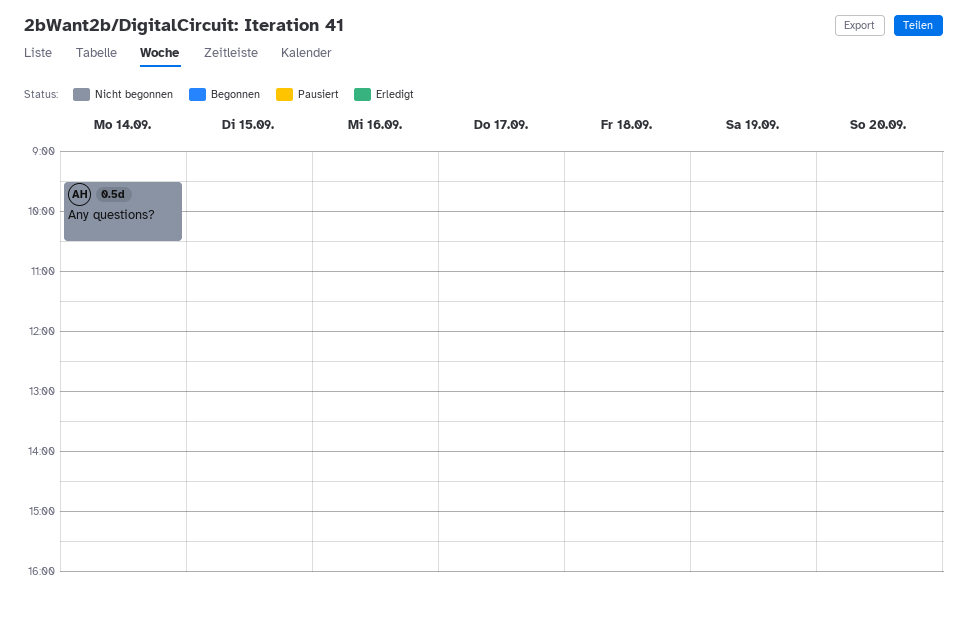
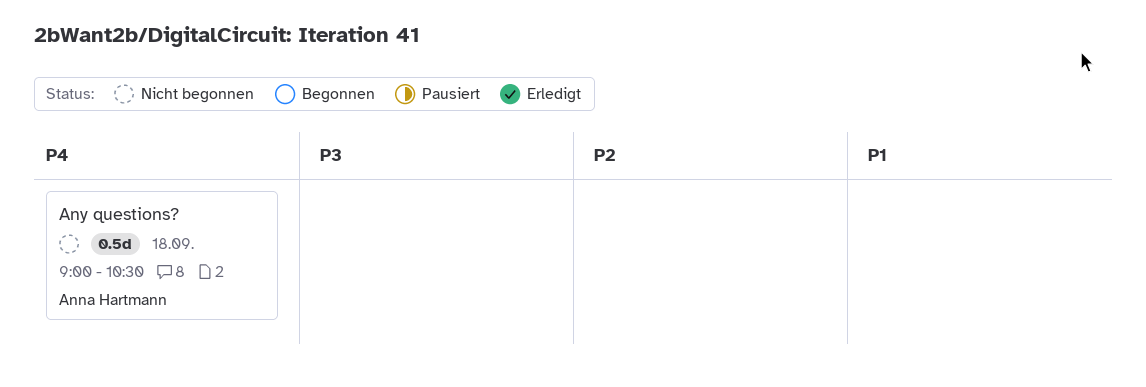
Any questions?, day: Sep 14 -> Sep 18
Any questions?, begins: 09:30 -> 09:00

